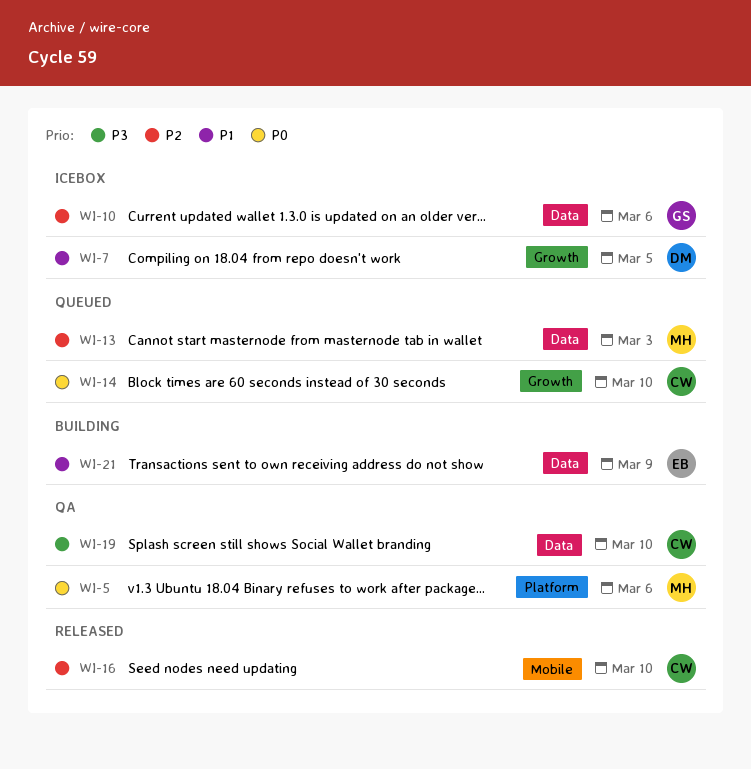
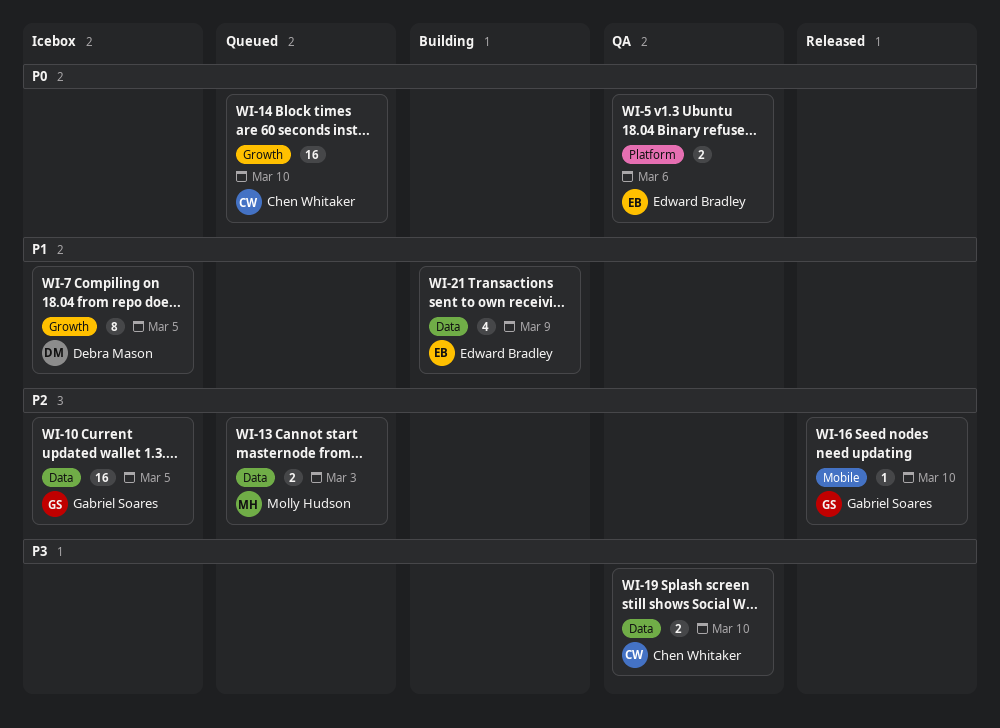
WI-5, owner: Molly Hudson -> Edward Bradley
WI-10, due: Mar 6 -> Mar 5
WI-16, owner: Chen Whitaker -> Gabriel Soares

